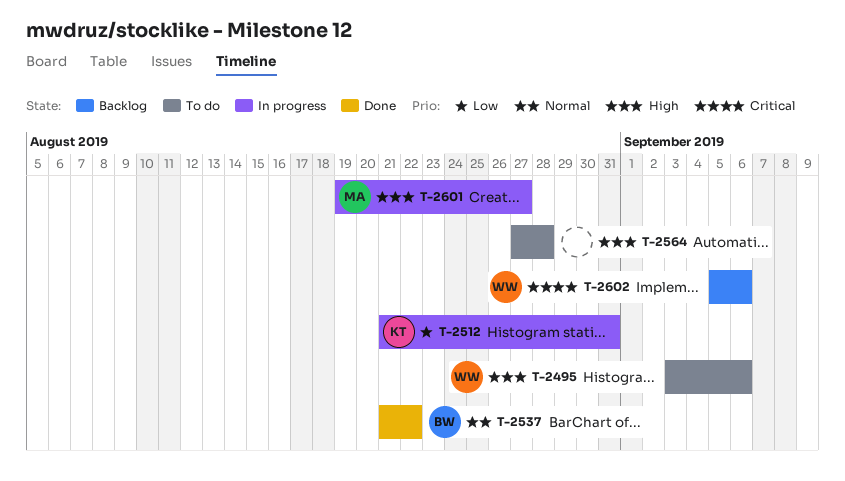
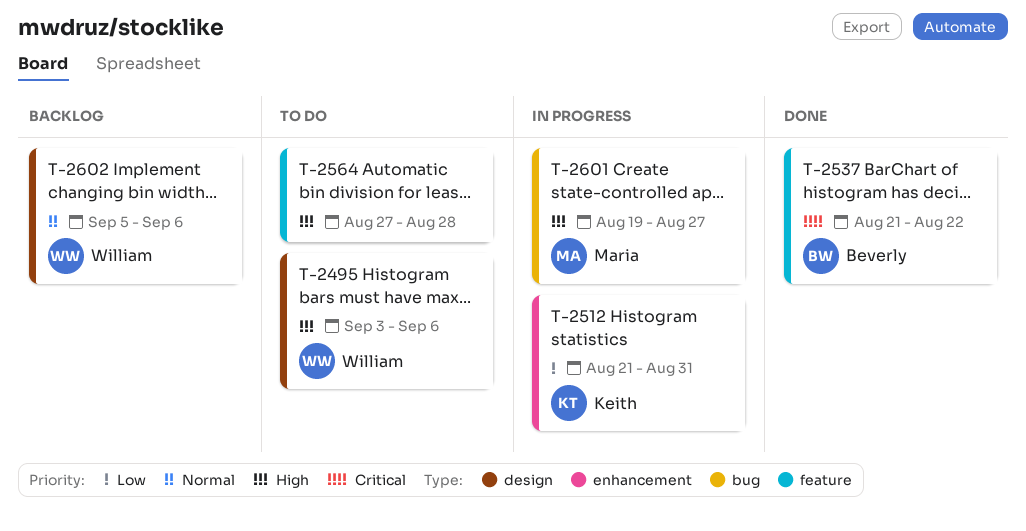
T-2537, priority: Normal -> Critical
T-2602, priority: Critical -> Normal

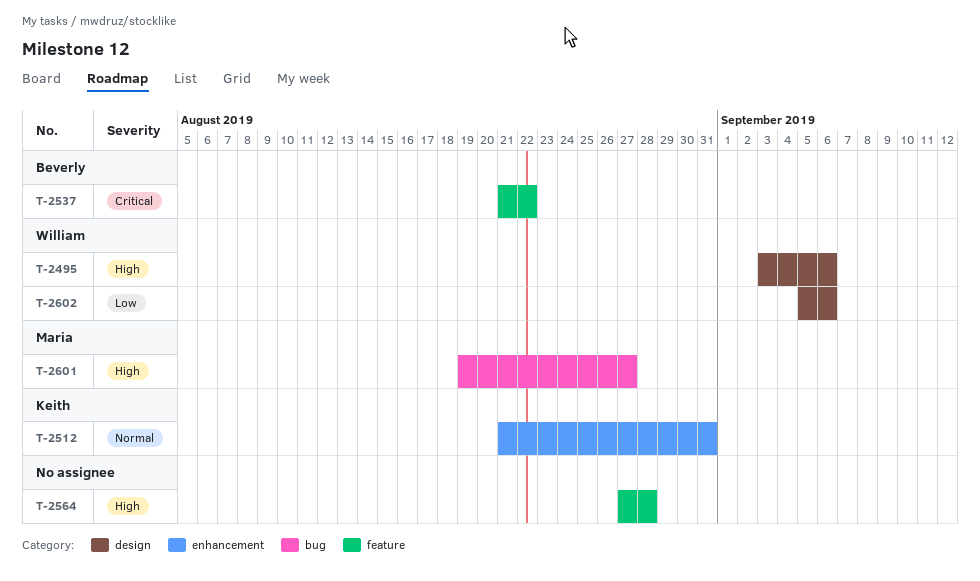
T-2512, priority: Low -> Normal
T-2602, priority: Normal -> Low

